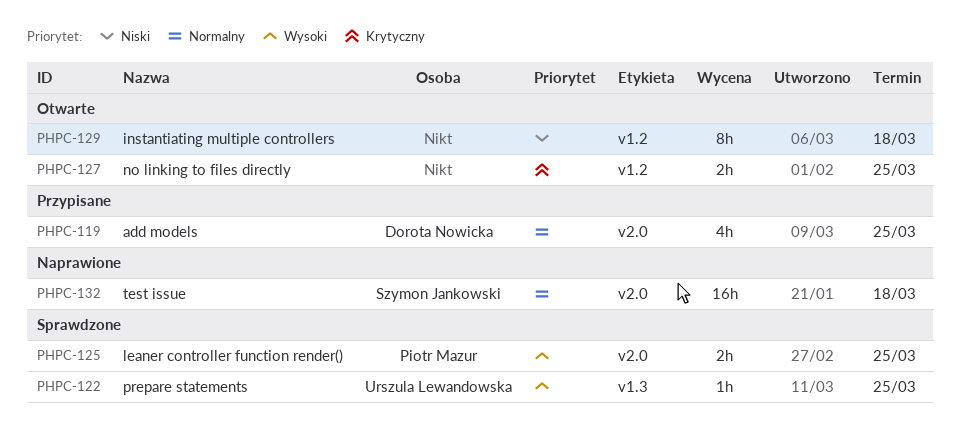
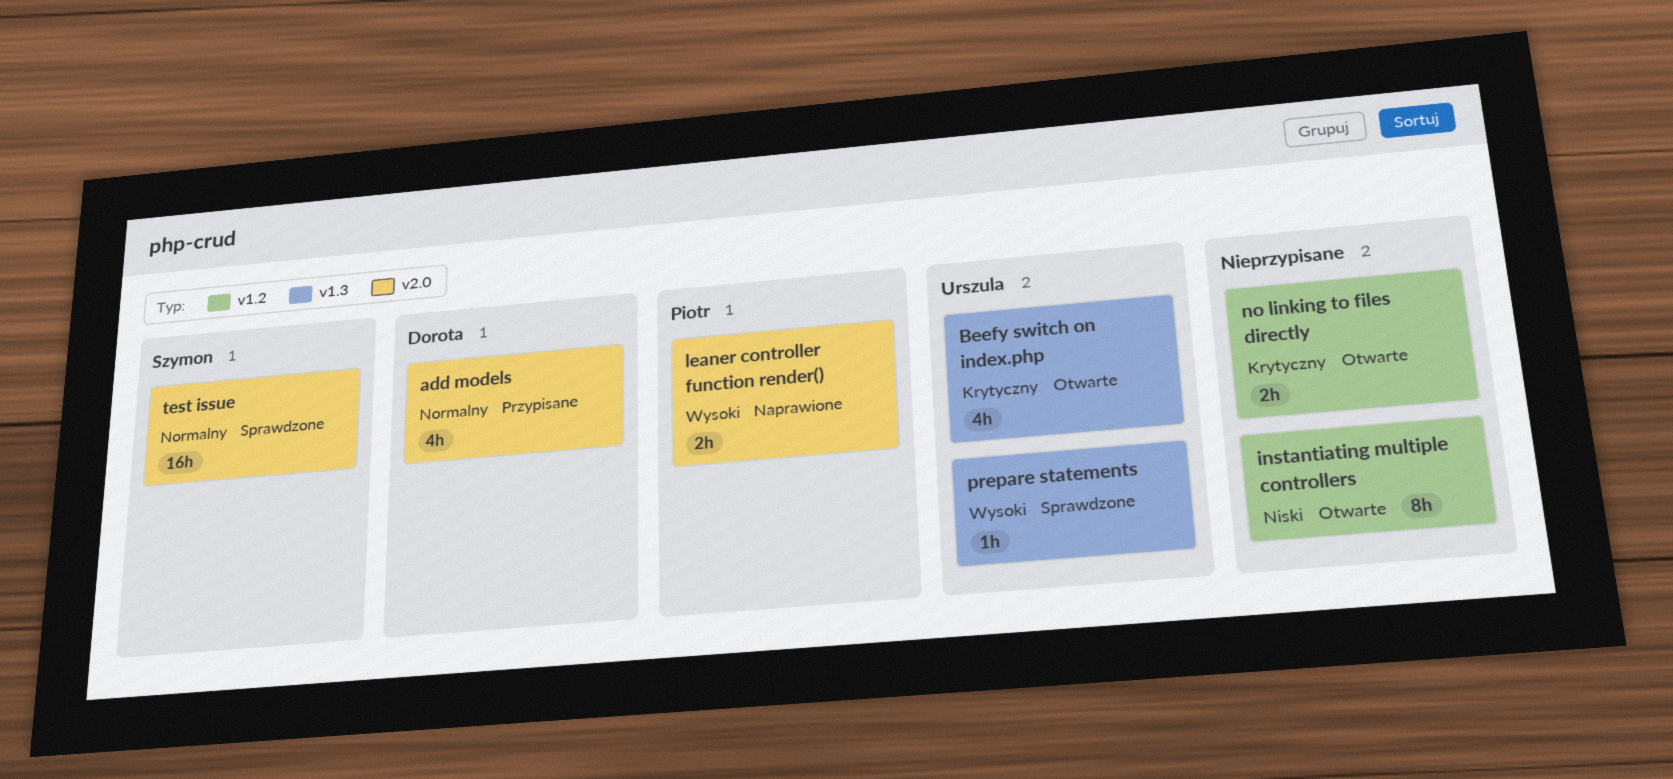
Beefy switch on index.php: none -> present
leaner controller function render(), status: Sprawdzone -> Naprawione
test issue, status: Naprawione -> Sprawdzone

